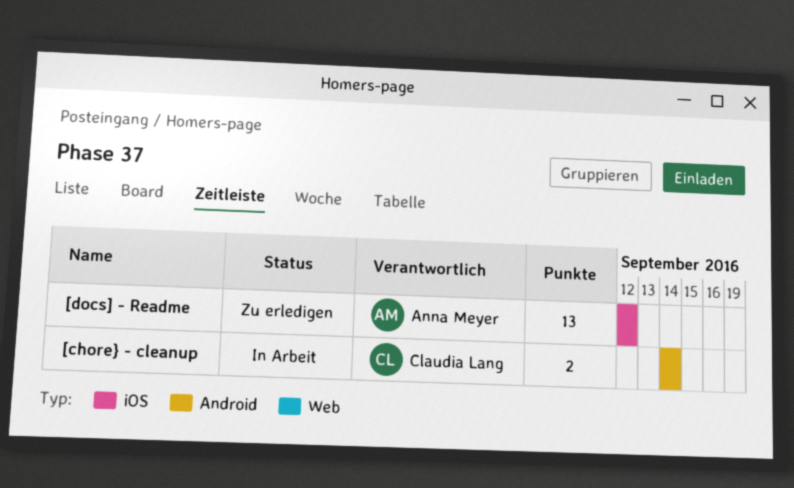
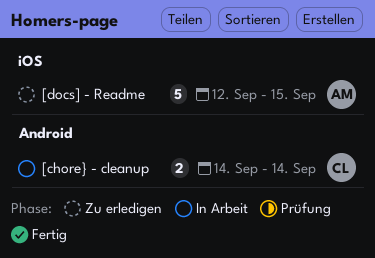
[docs] - Readme, estimate: 13 -> 5
[docs] - Readme, due: Sep 12 -> Sep 15

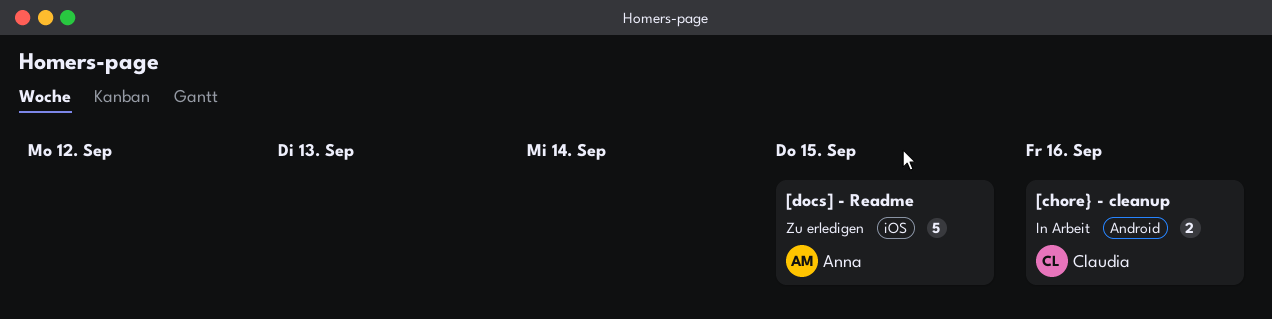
[chore} - cleanup, due: Sep 14 -> Sep 16

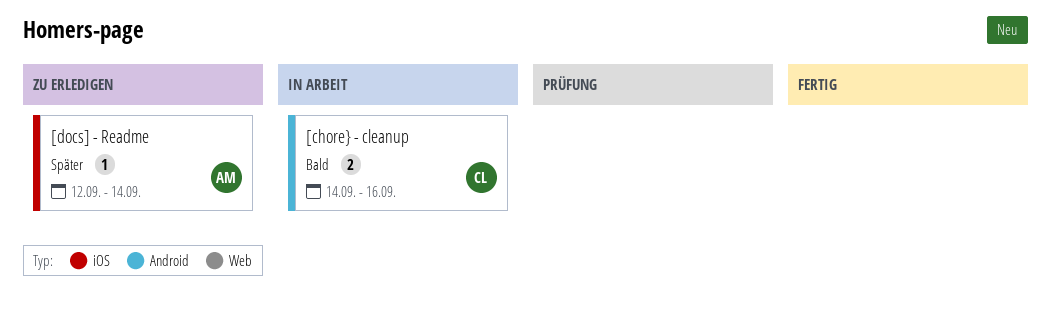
[docs] - Readme, estimate: 5 -> 1
[docs] - Readme, due: Sep 15 -> Sep 14

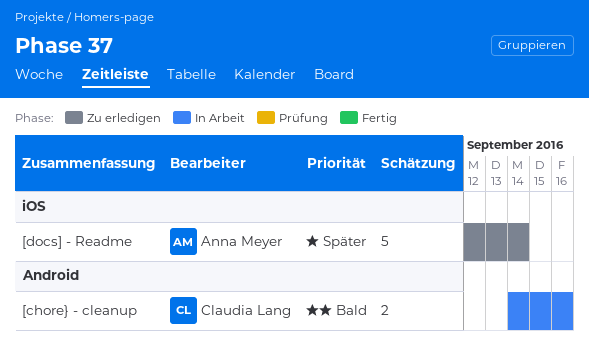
[docs] - Readme, estimate: 1 -> 5

